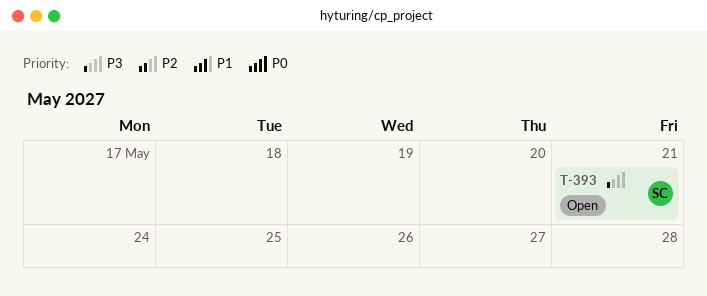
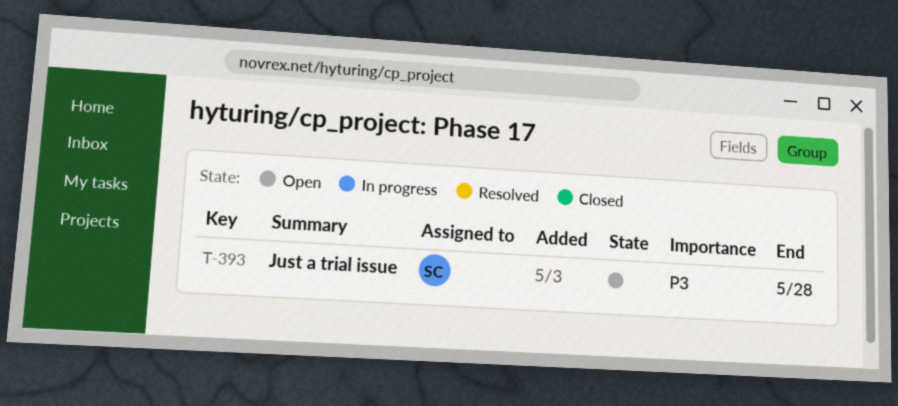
T-393, due: May 21 -> May 28

